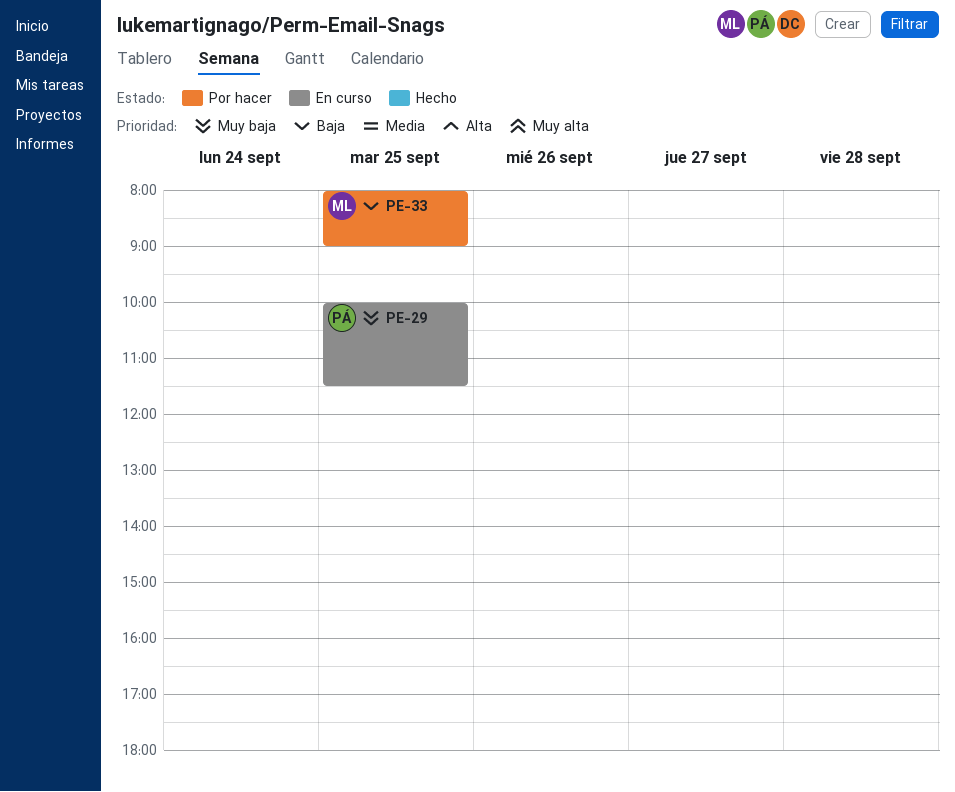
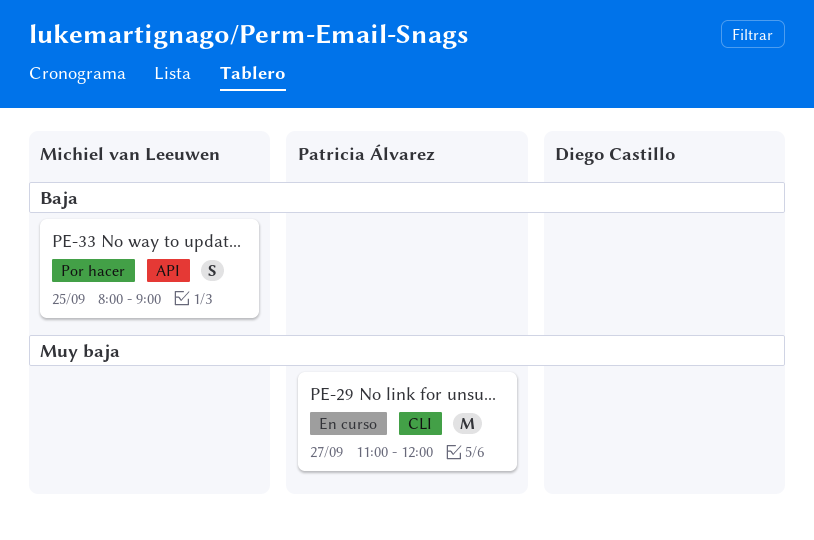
PE-29, day: Sep 25 -> Sep 27
PE-29, begins: 10:00 -> 11:00
PE-29, ends: 11:30 -> 12:00

